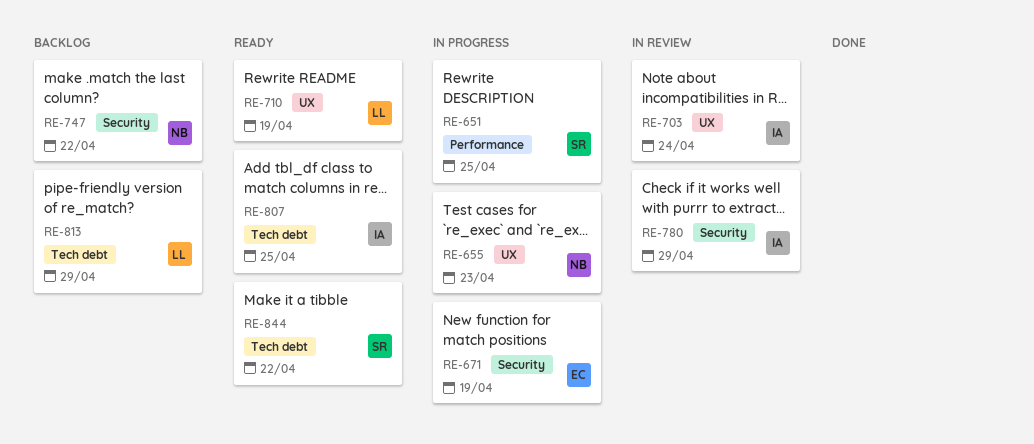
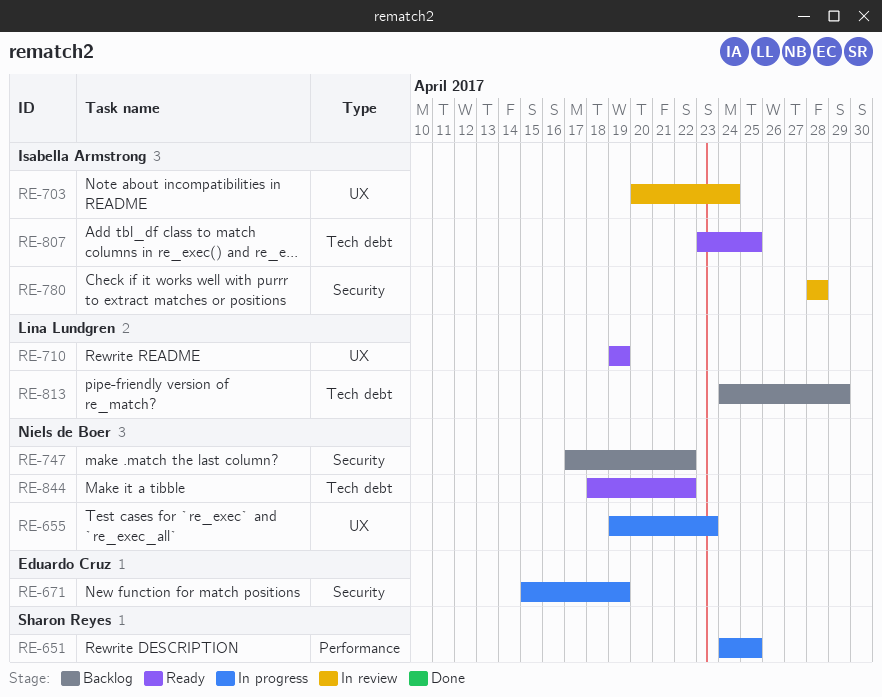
RE-780, due: Apr 29 -> Apr 28
RE-844, owner: Sharon Reyes -> Niels de Boer

